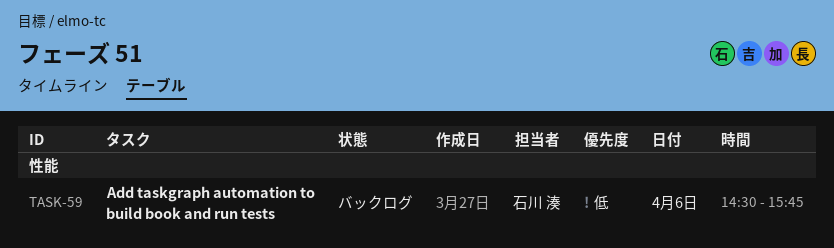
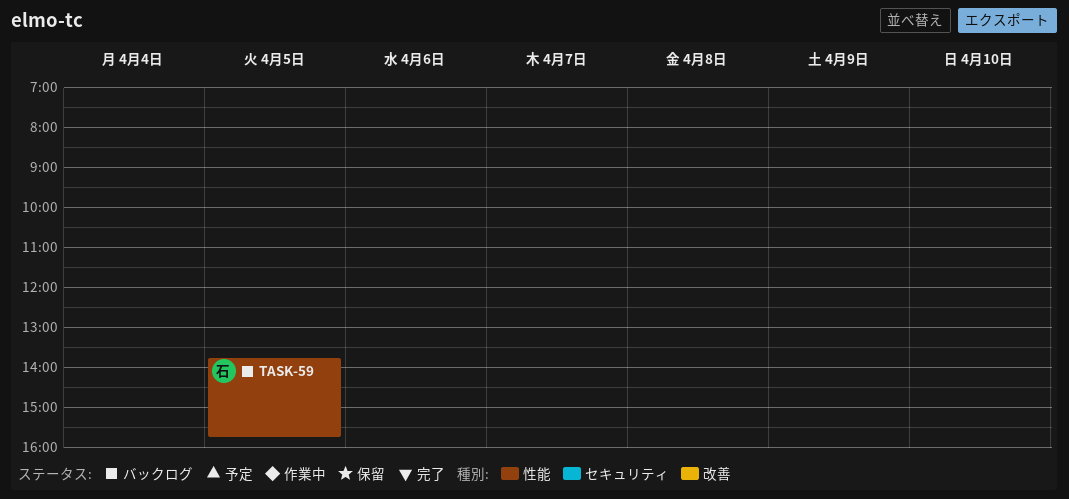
TASK-59, day: Apr 6 -> Apr 5
TASK-59, begins: 14:30 -> 13:45

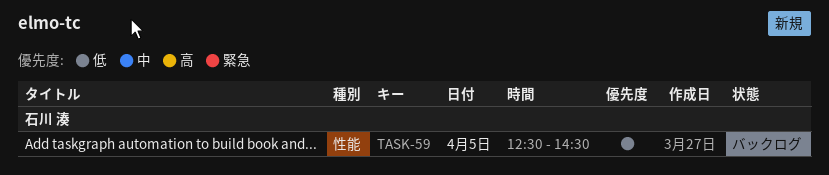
TASK-59, begins: 13:45 -> 12:30
TASK-59, ends: 15:45 -> 14:30

